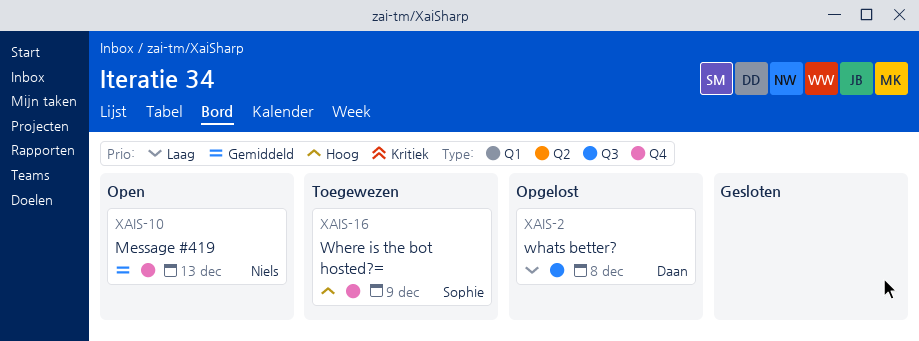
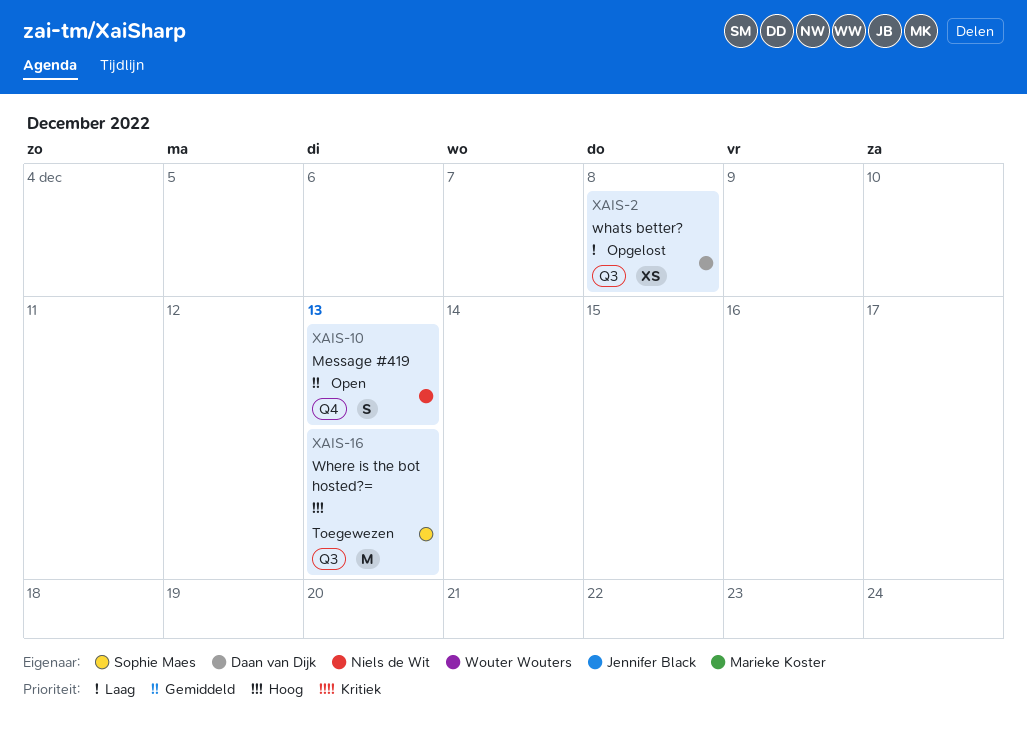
XAIS-16, label: Q4 -> Q3
XAIS-16, due: Dec 9 -> Dec 13

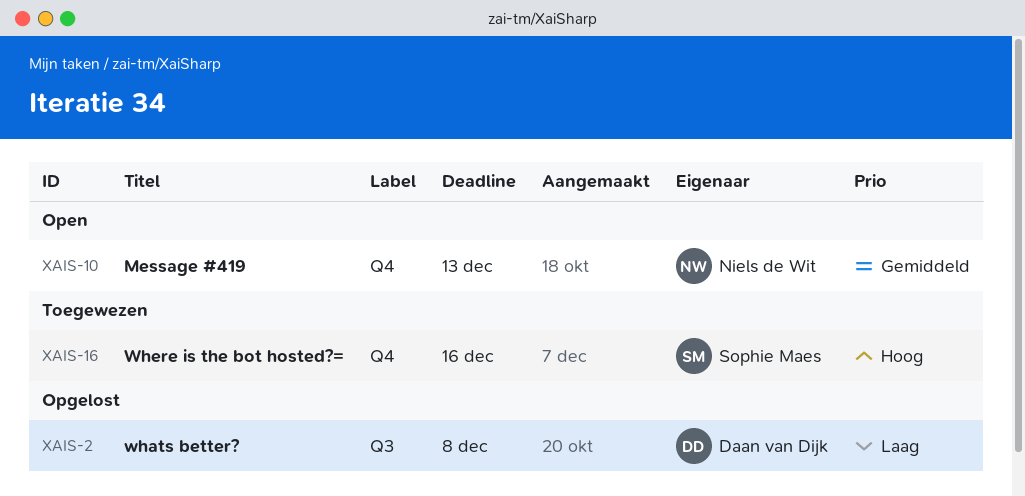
XAIS-16, label: Q3 -> Q4
XAIS-16, due: Dec 13 -> Dec 16

